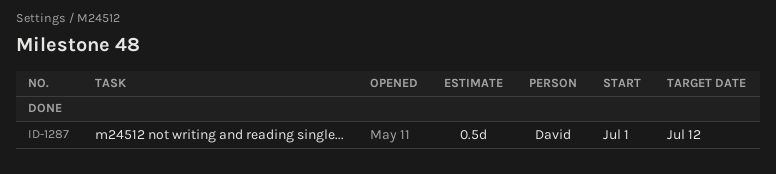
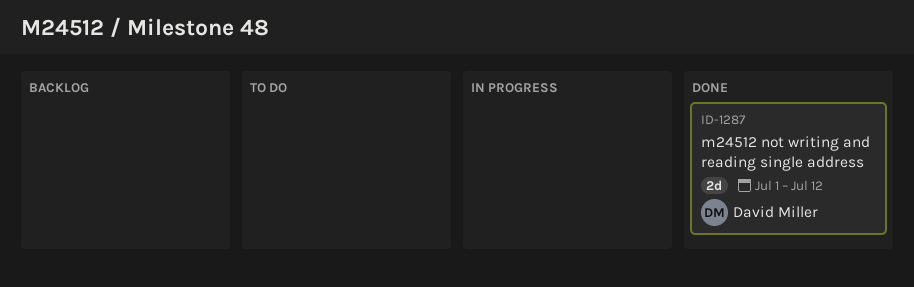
ID-1287, estimate: 0.5d -> 2d

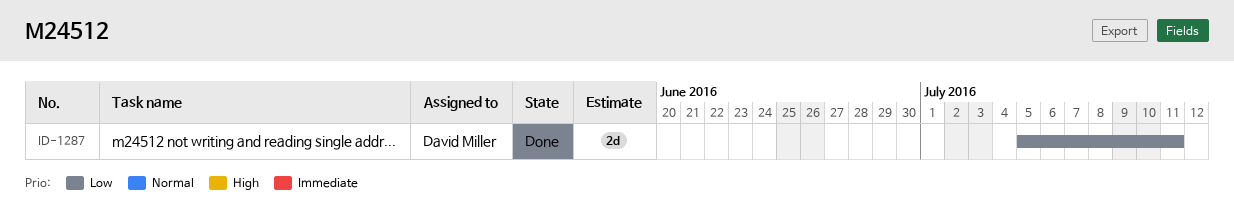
ID-1287, start: Jul 1 -> Jul 5
ID-1287, due: Jul 12 -> Jul 11

